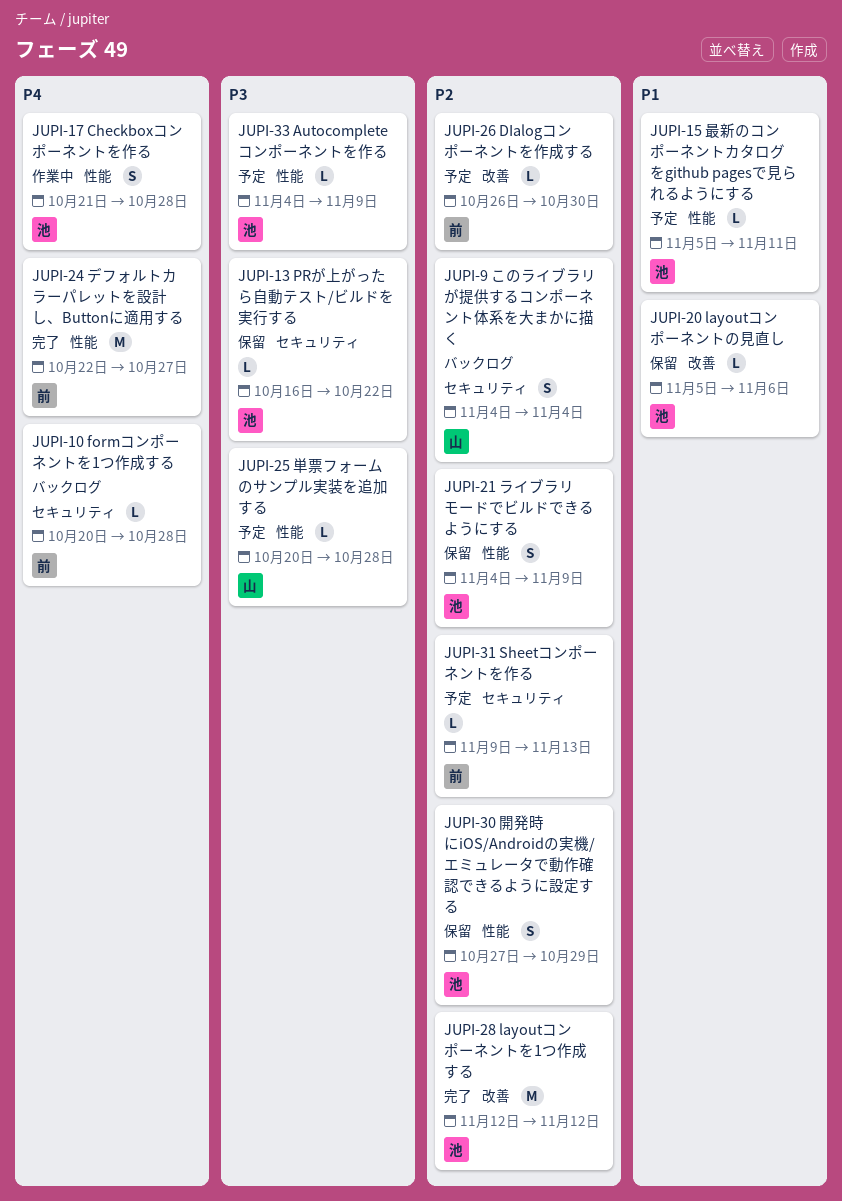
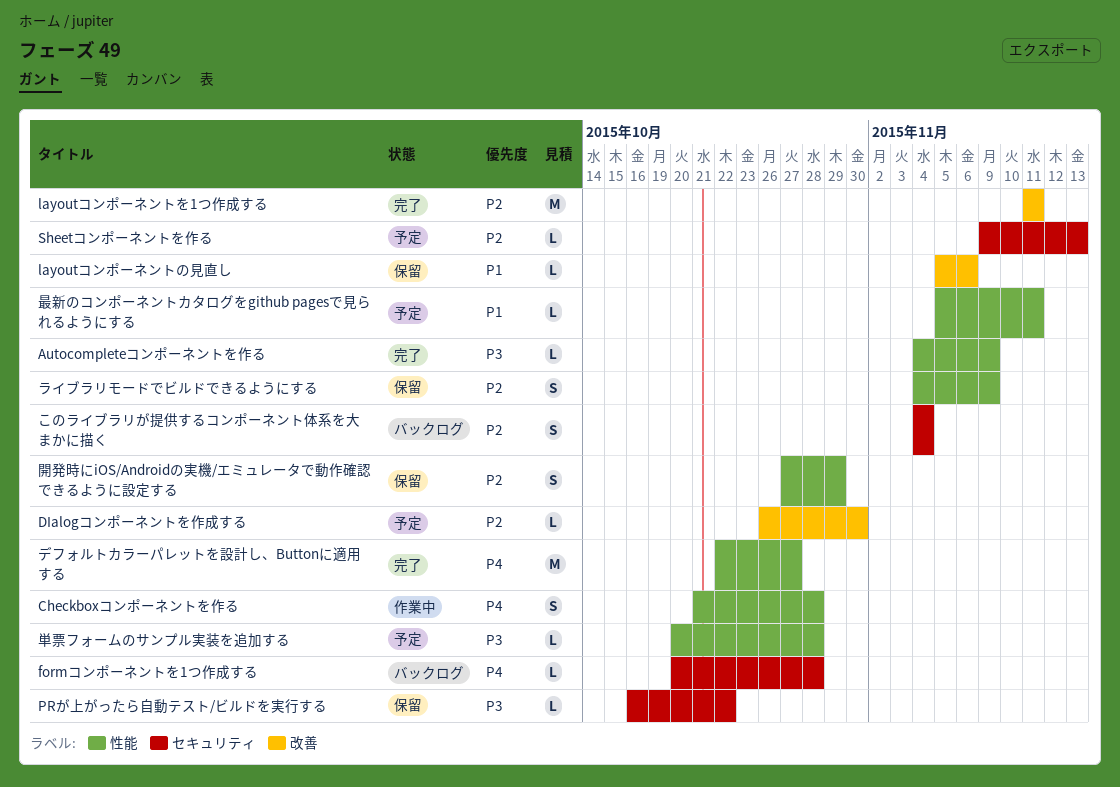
Autocompleteコンポーネントを作る, status: 予定 -> 完了
layoutコンポーネントを1つ作成する, start: Nov 12 -> Nov 11
layoutコンポーネントを1つ作成する, due: Nov 12 -> Nov 11

